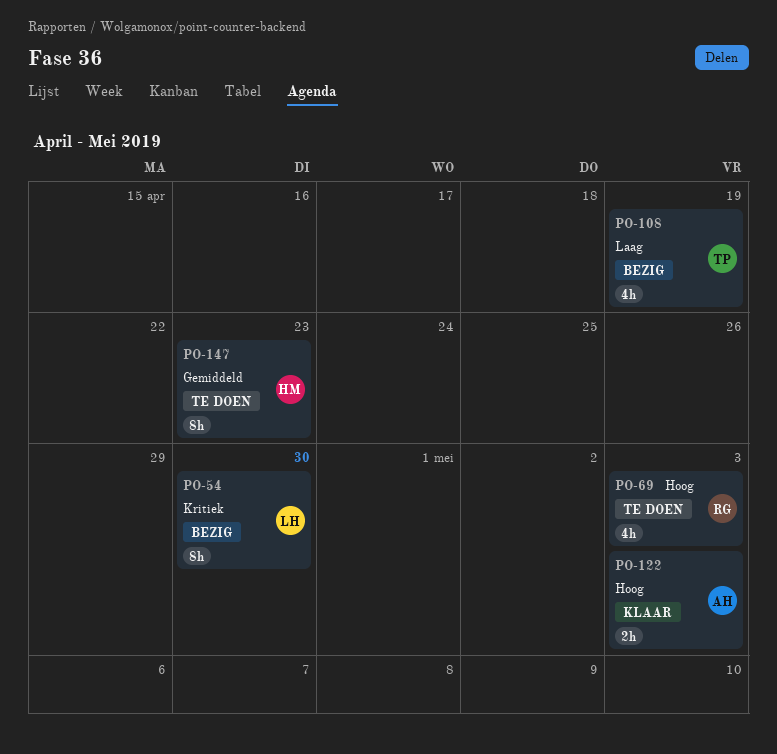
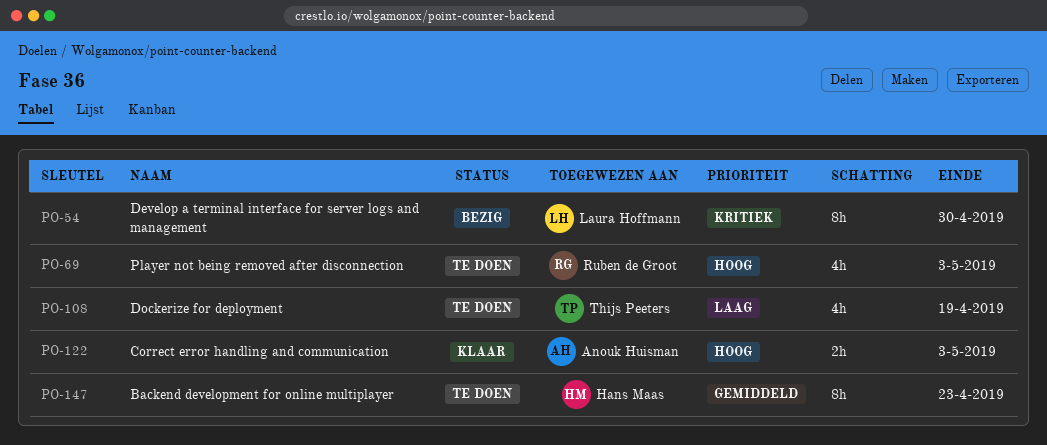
PO-108, status: Bezig -> Te doen

